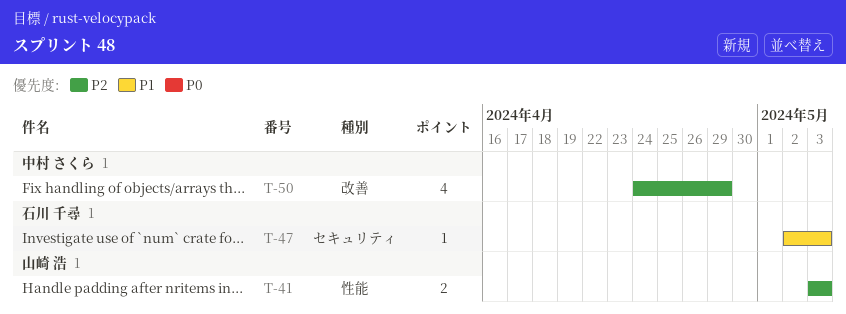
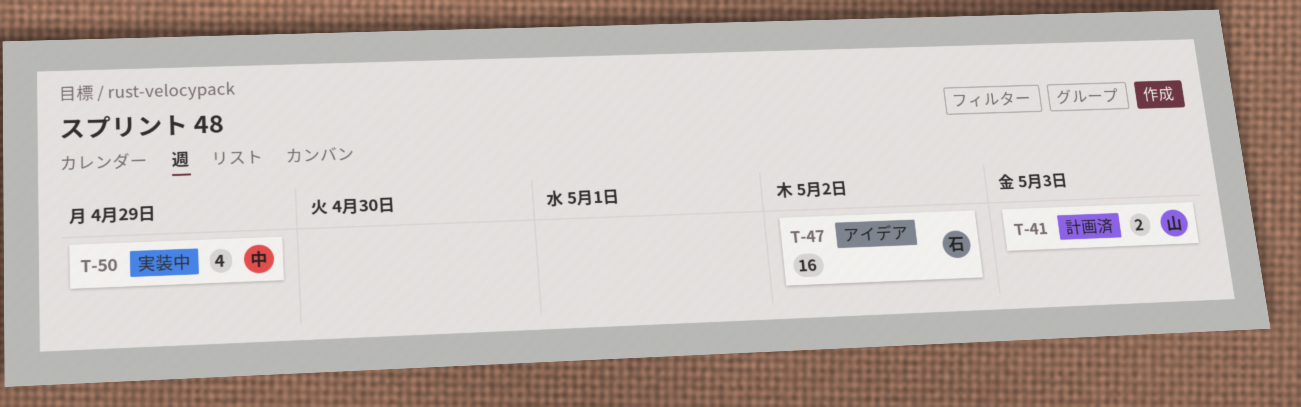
T-47, estimate: 1 -> 16
T-47, due: May 3 -> May 2

